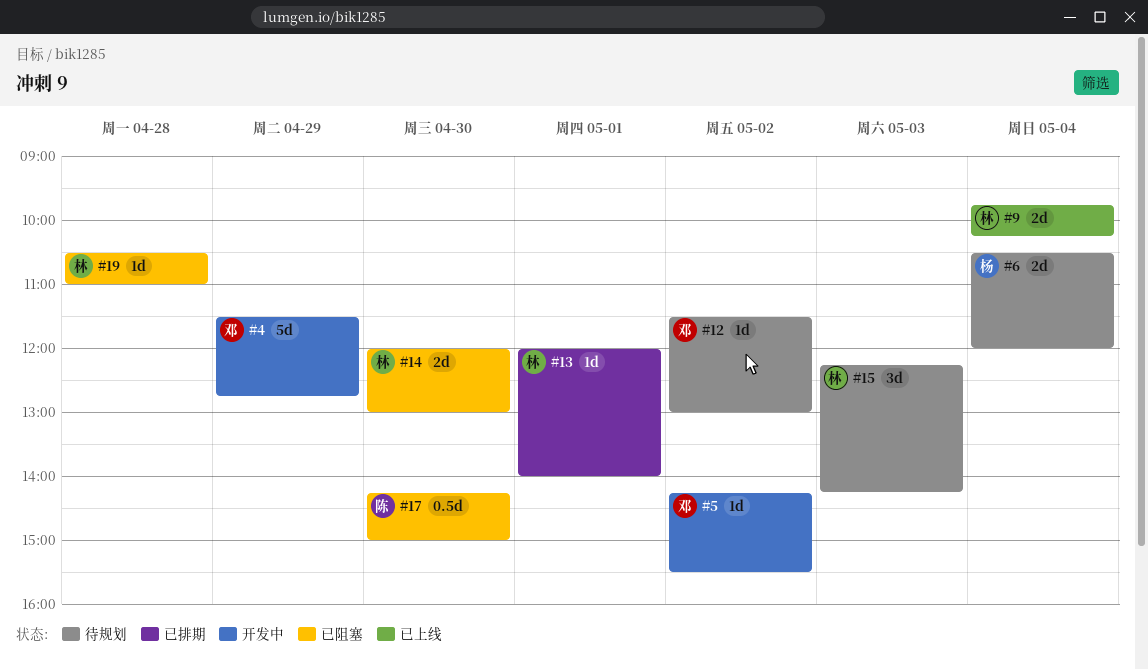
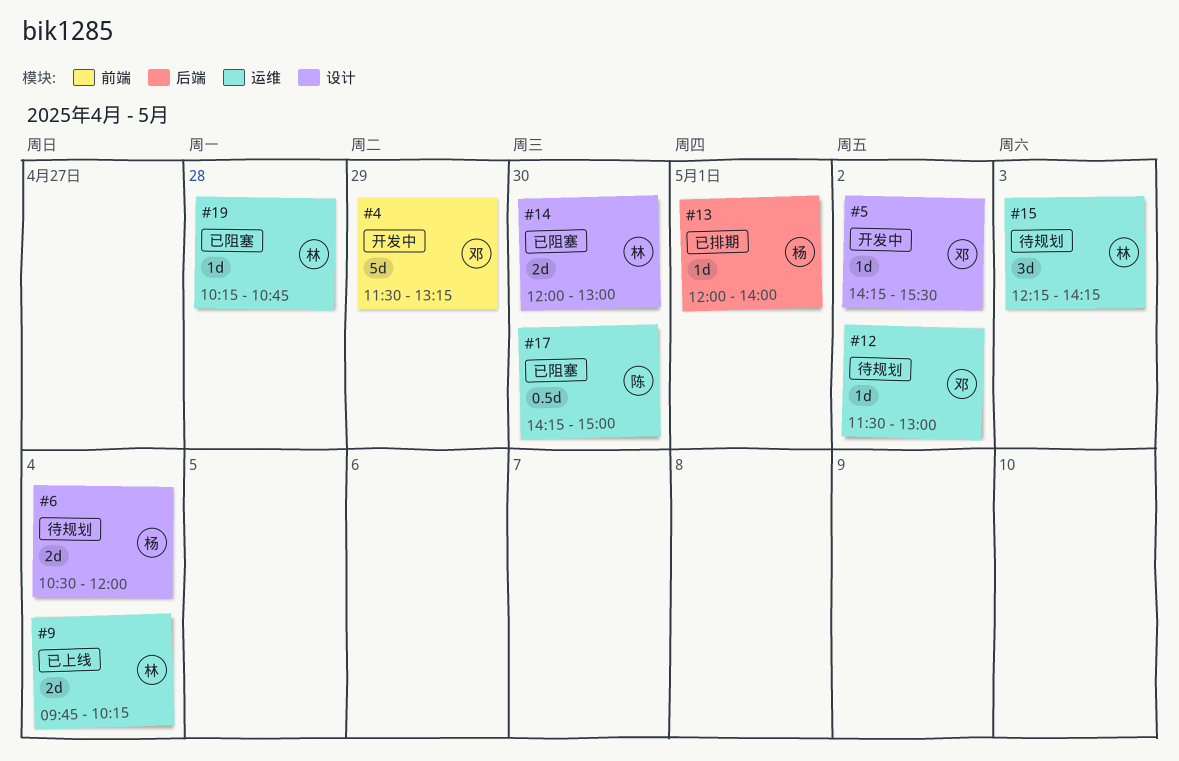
#4, ends: 12:45 -> 13:15
#13, owner: 林 -> 杨
#19, begins: 10:30 -> 10:15
#19, ends: 11:00 -> 10:45

